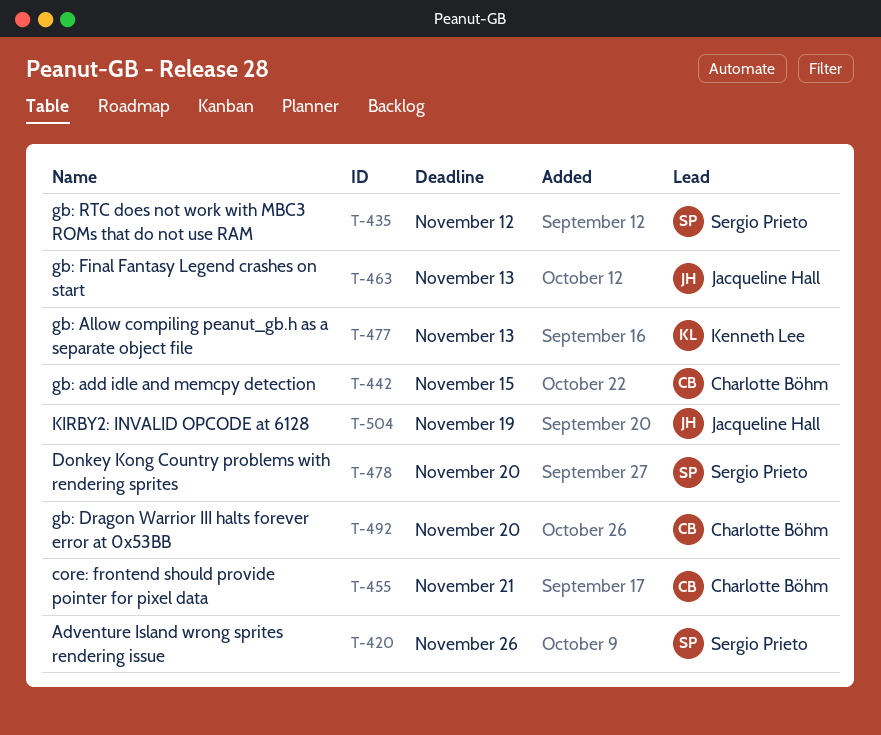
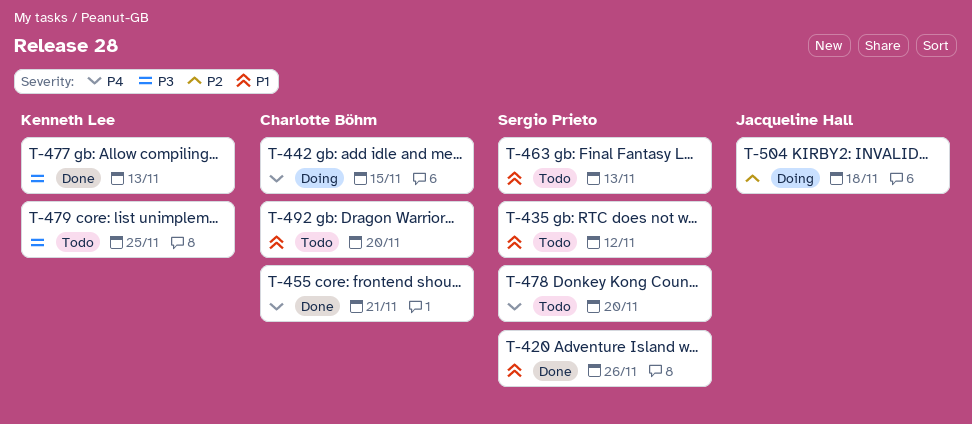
T-463, owner: Jacqueline Hall -> Sergio Prieto
T-479: none -> present
T-504, due: Nov 19 -> Nov 18

